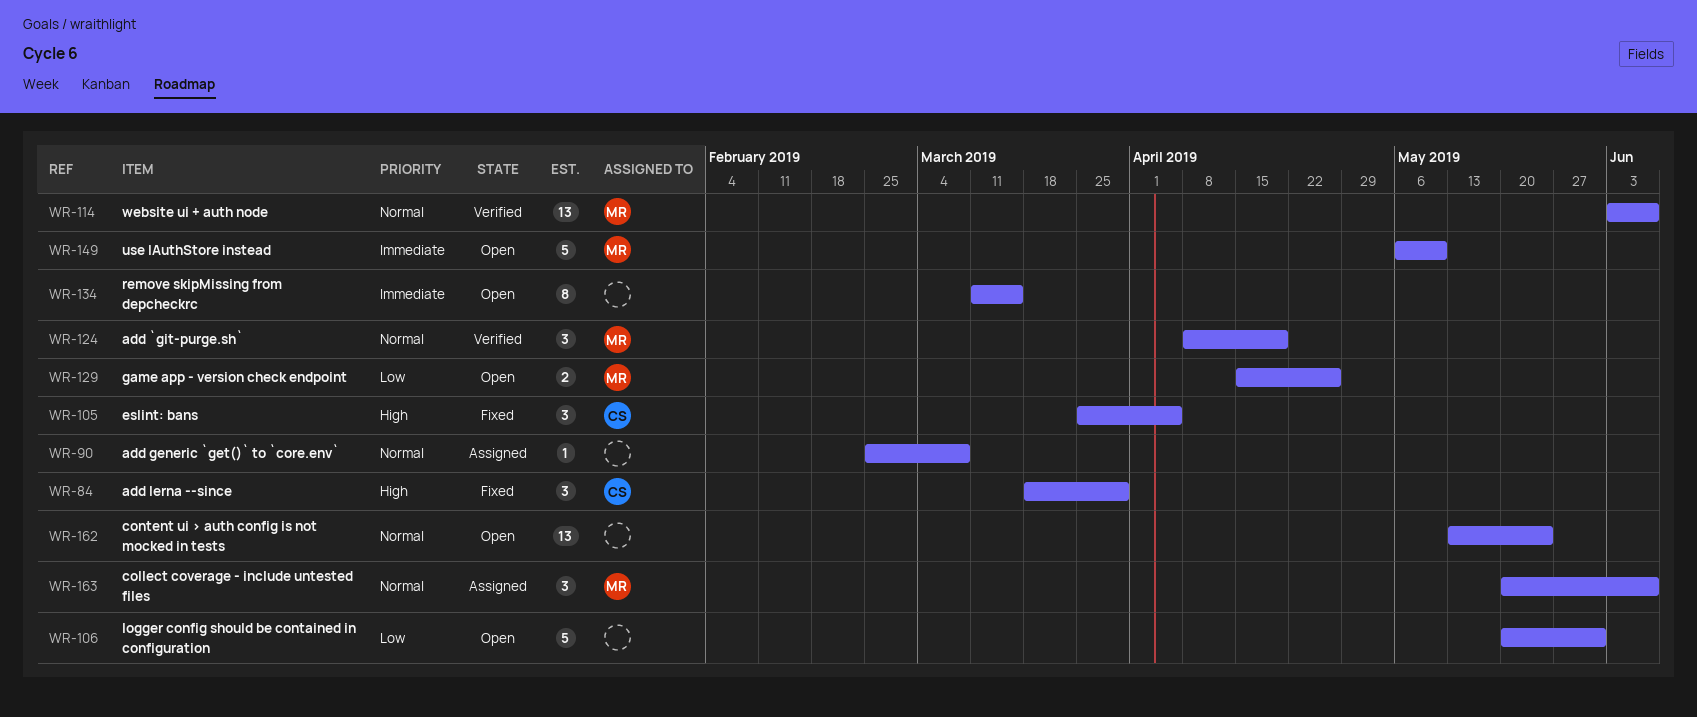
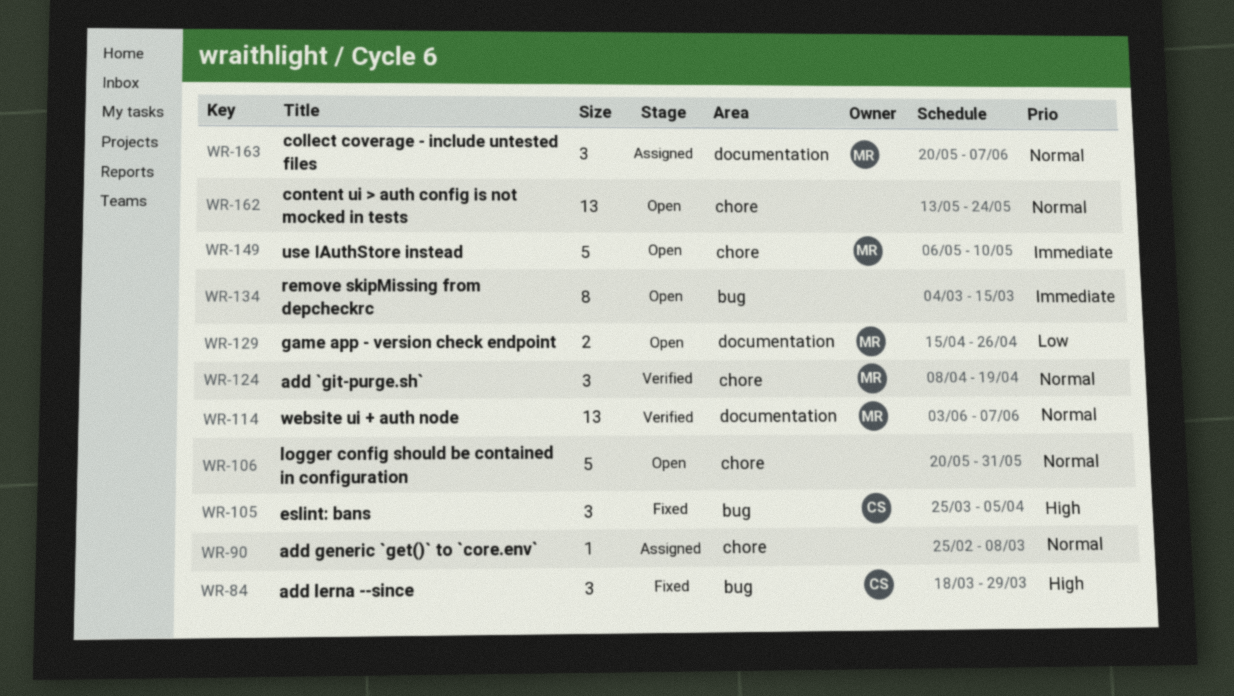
WR-106, priority: Low -> Normal
WR-134, start: Mar 11 -> Mar 4

